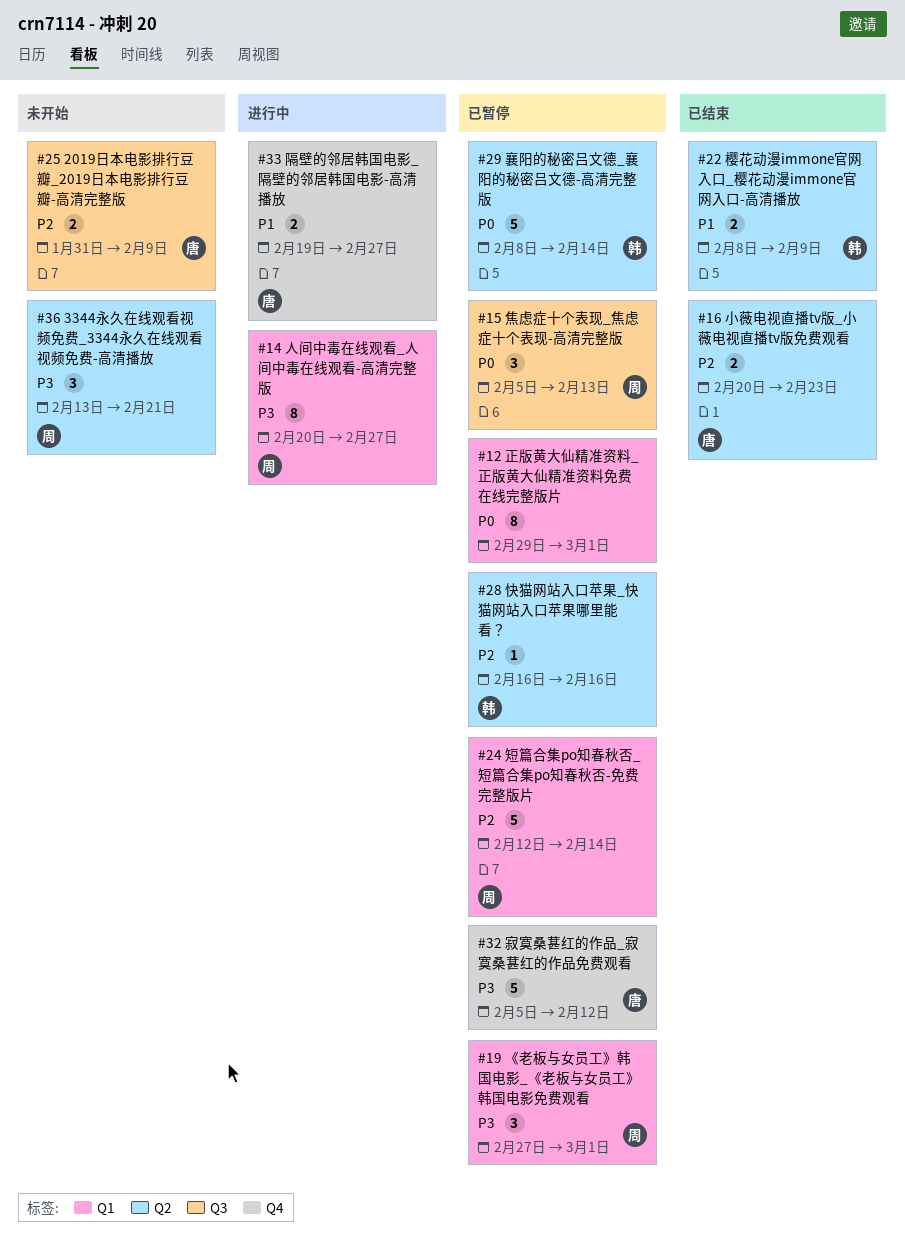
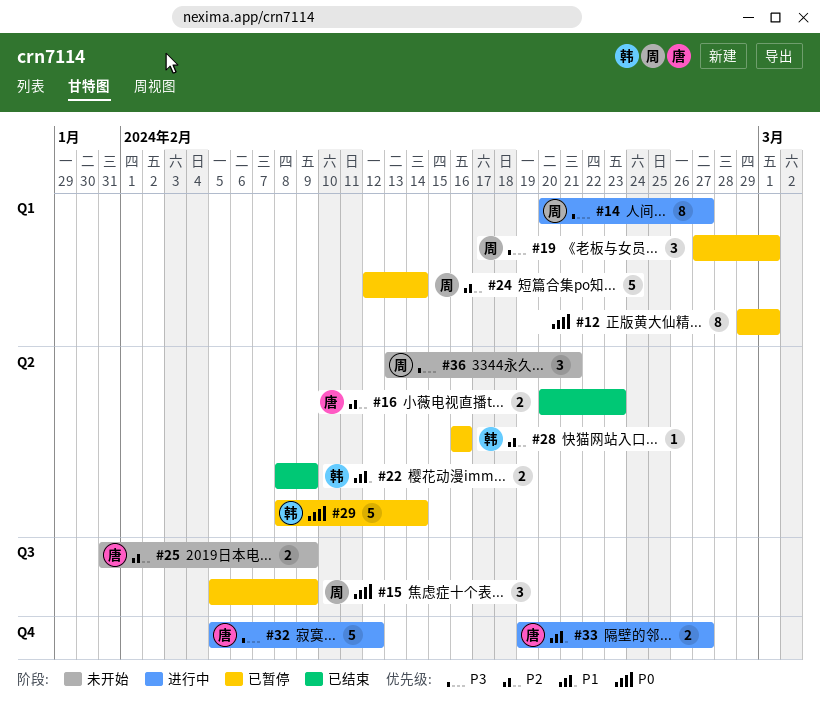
#15, due: Feb 13 -> Feb 9
#32, status: 已暂停 -> 进行中

